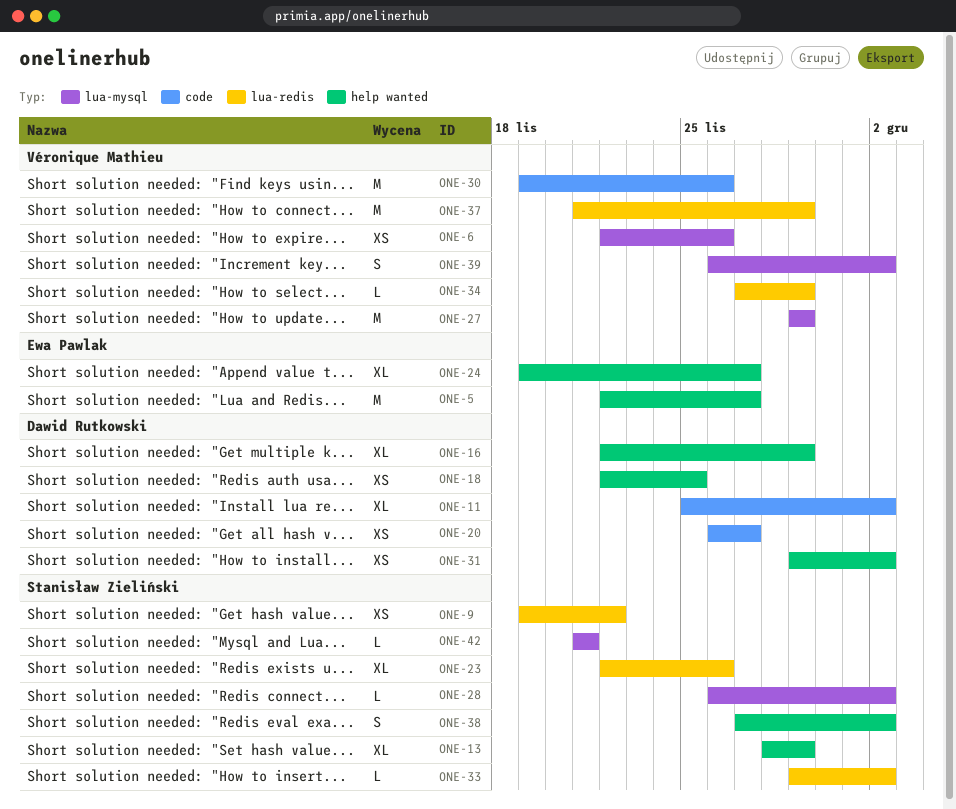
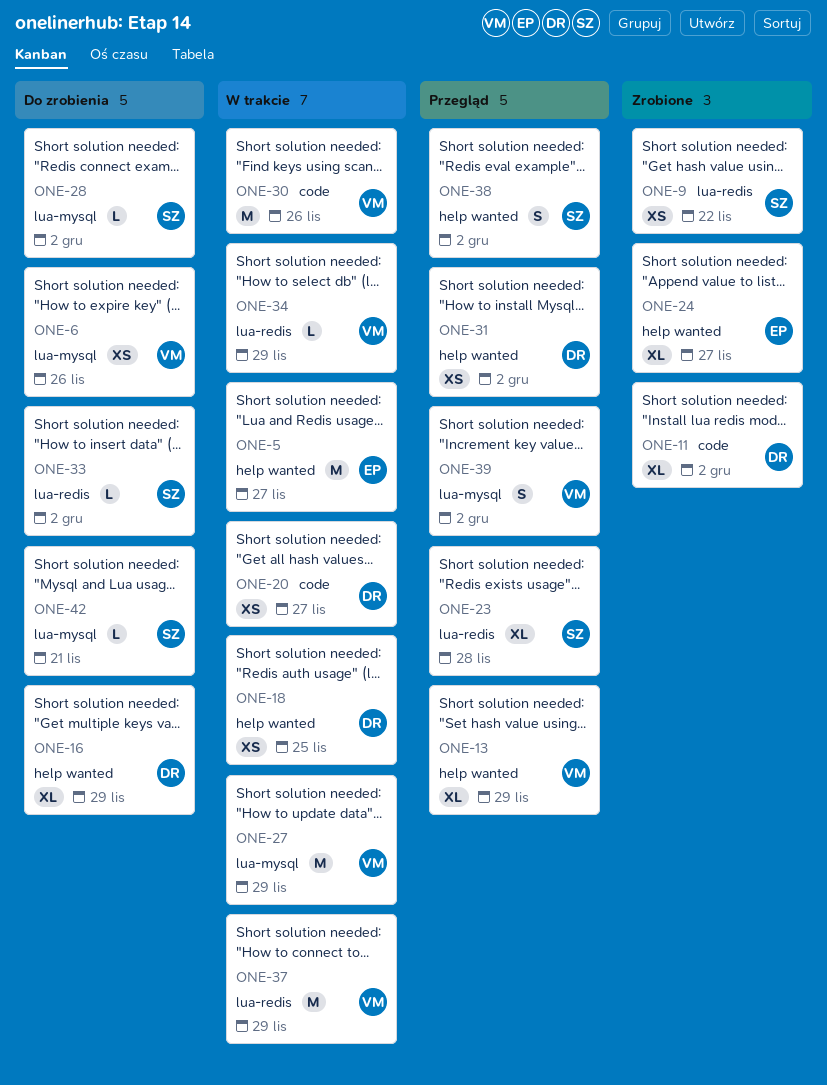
ONE-13, owner: Stanisław Zieliński -> Véronique Mathieu
ONE-23, due: Nov 26 -> Nov 28

